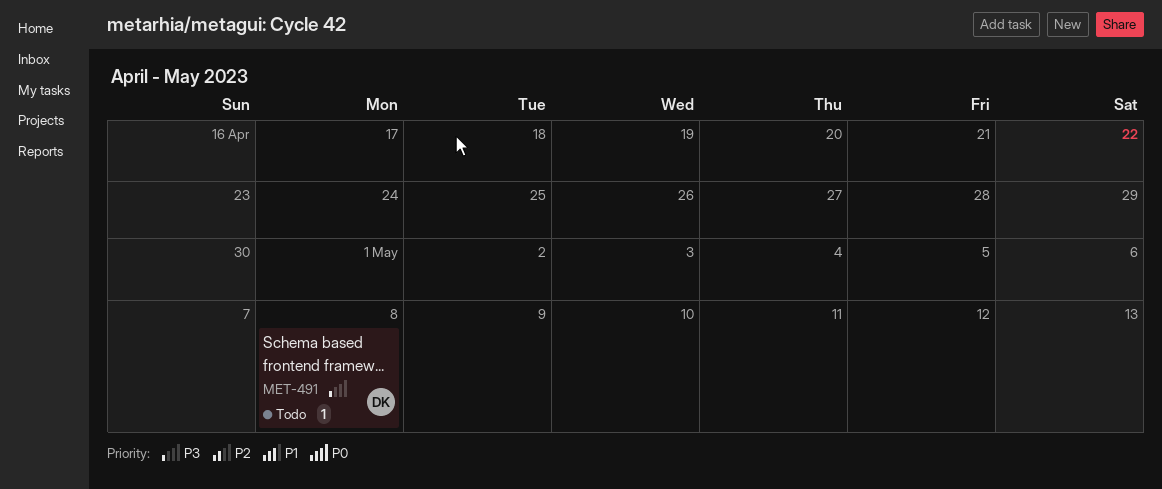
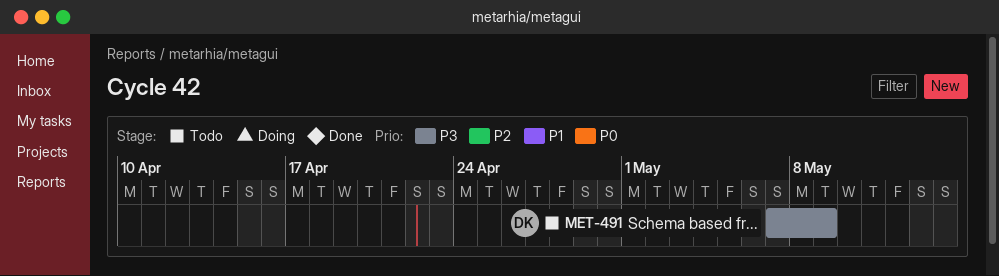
MET-491, due: May 8 -> May 9

